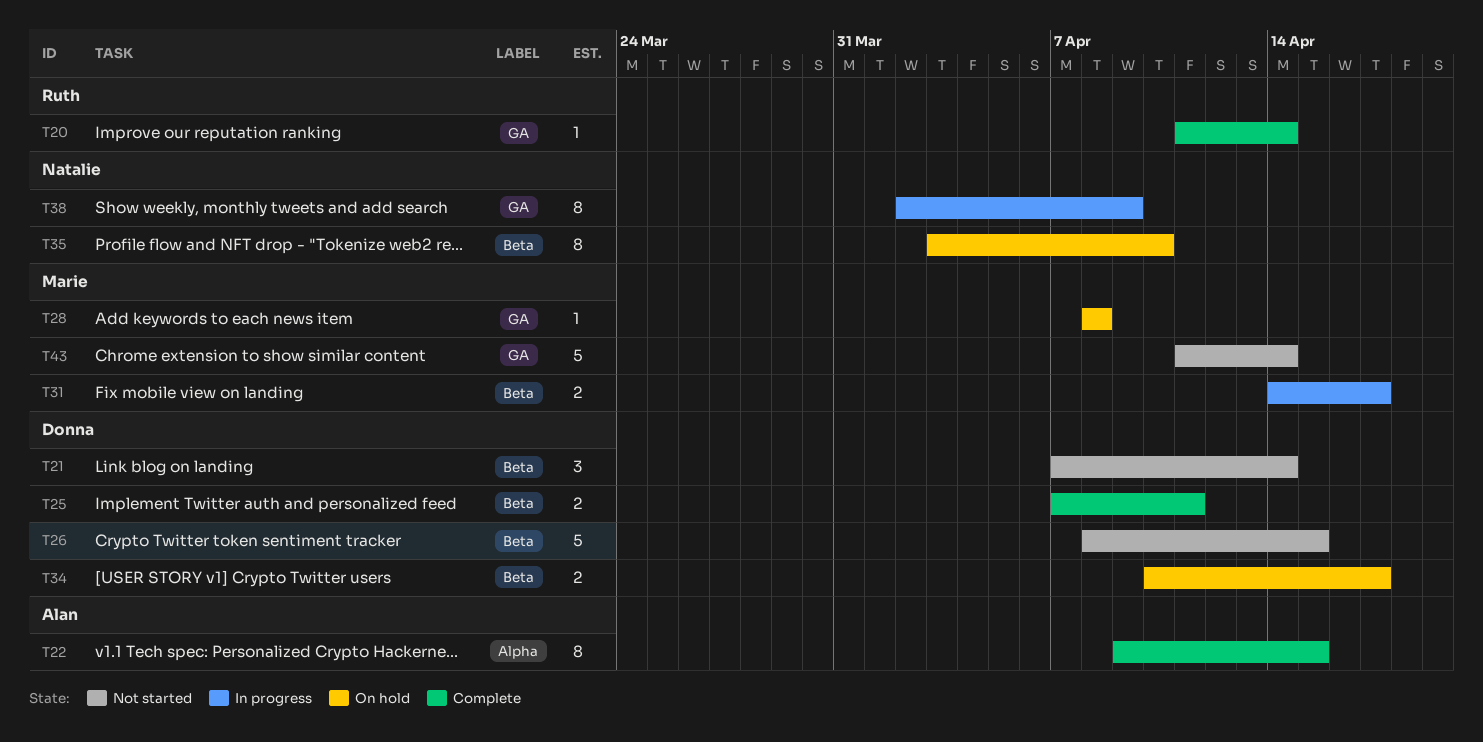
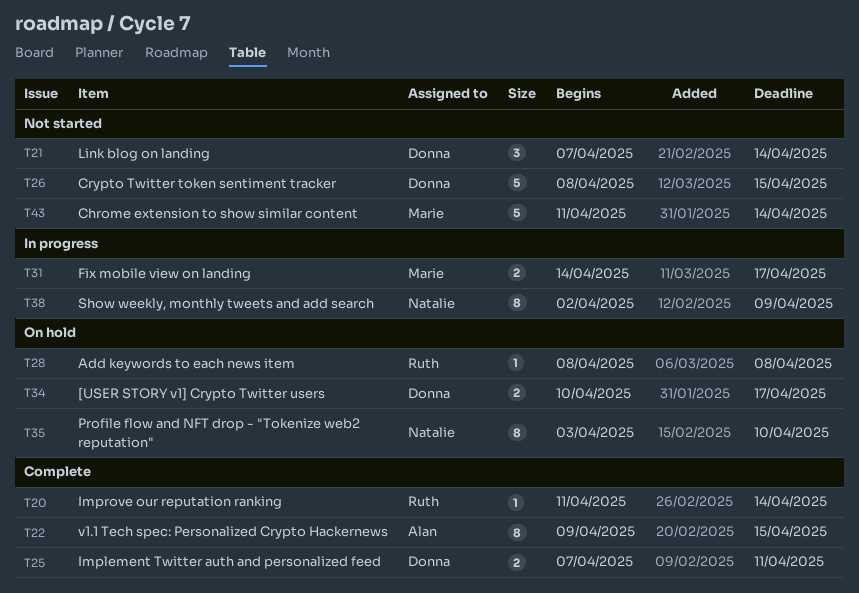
T28, owner: Marie -> Ruth

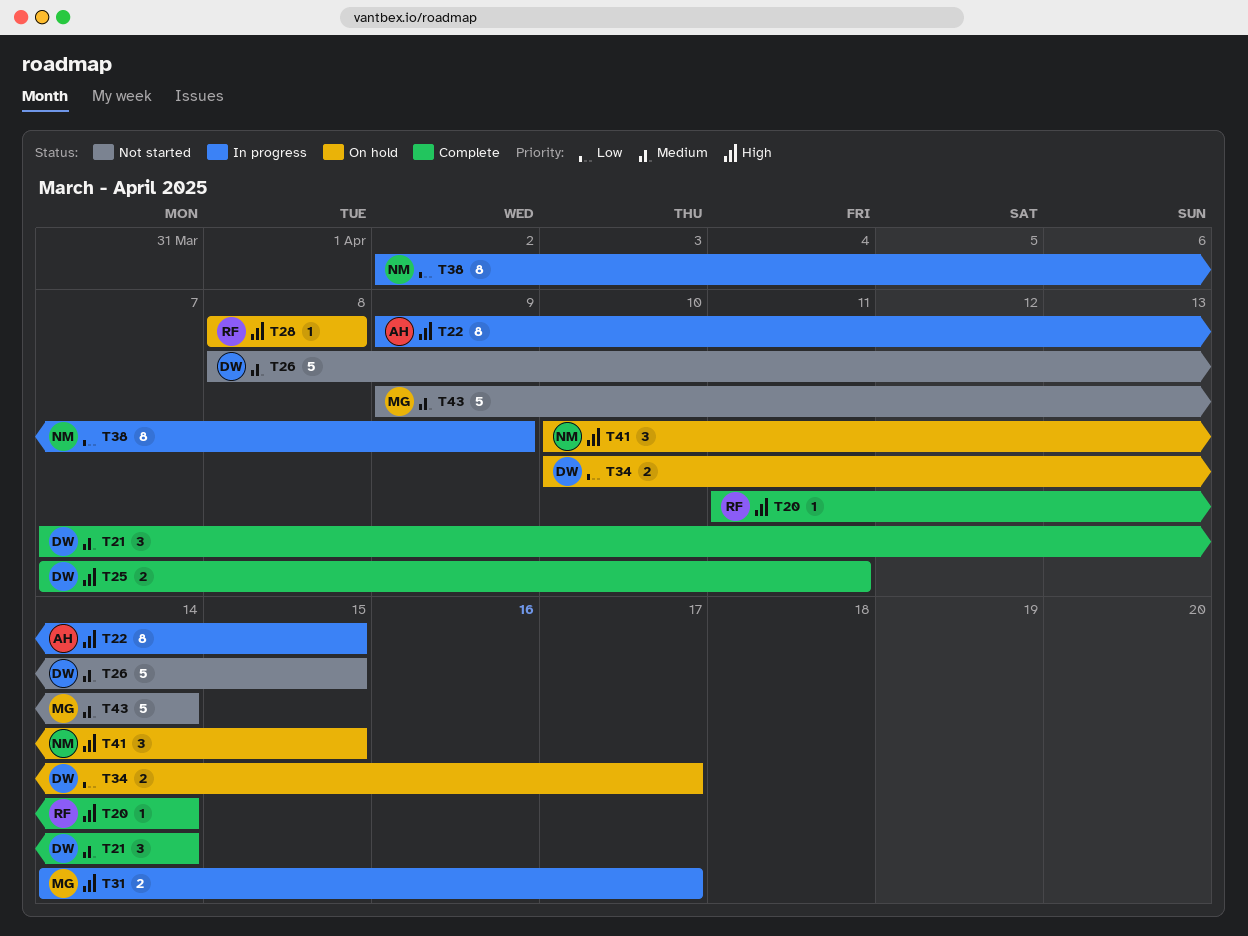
T21, status: Not started -> Complete
T22, status: Complete -> In progress
T35: present -> none
T41: none -> present
T43, start: Apr 11 -> Apr 9

